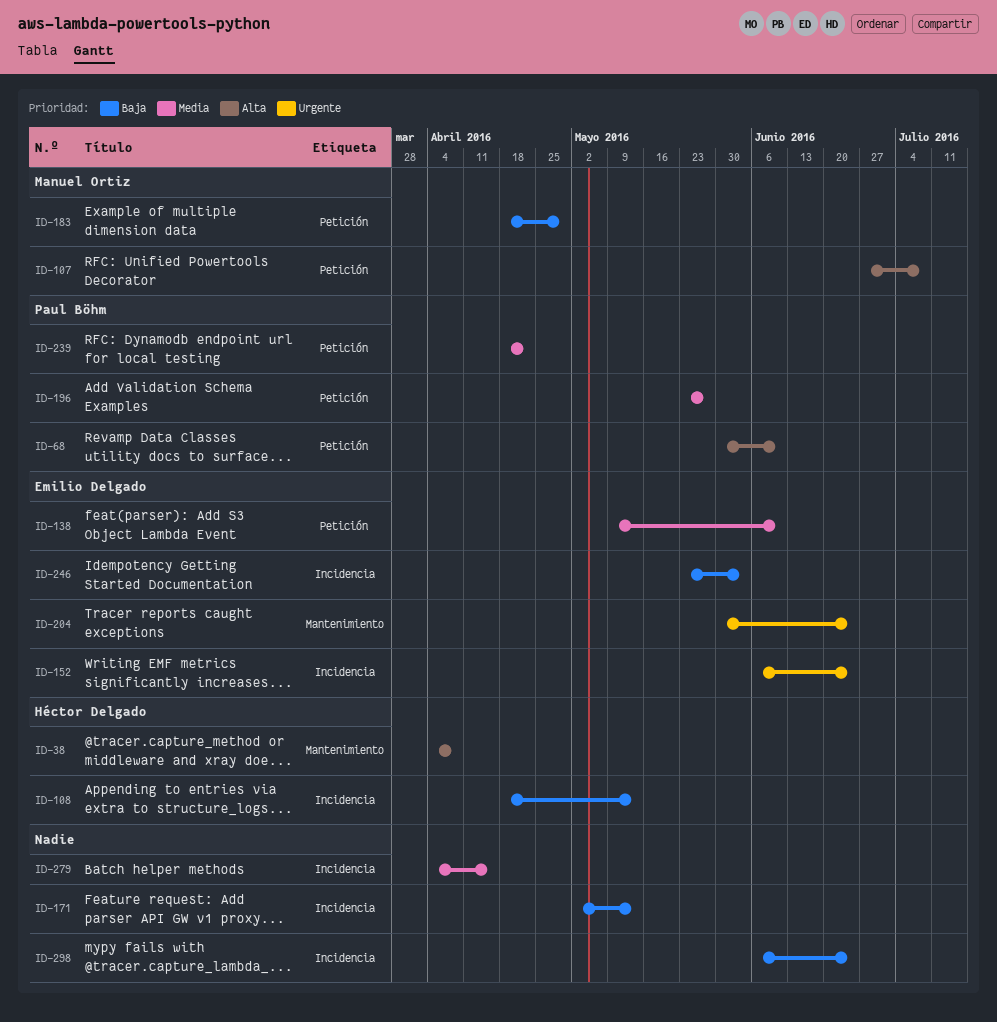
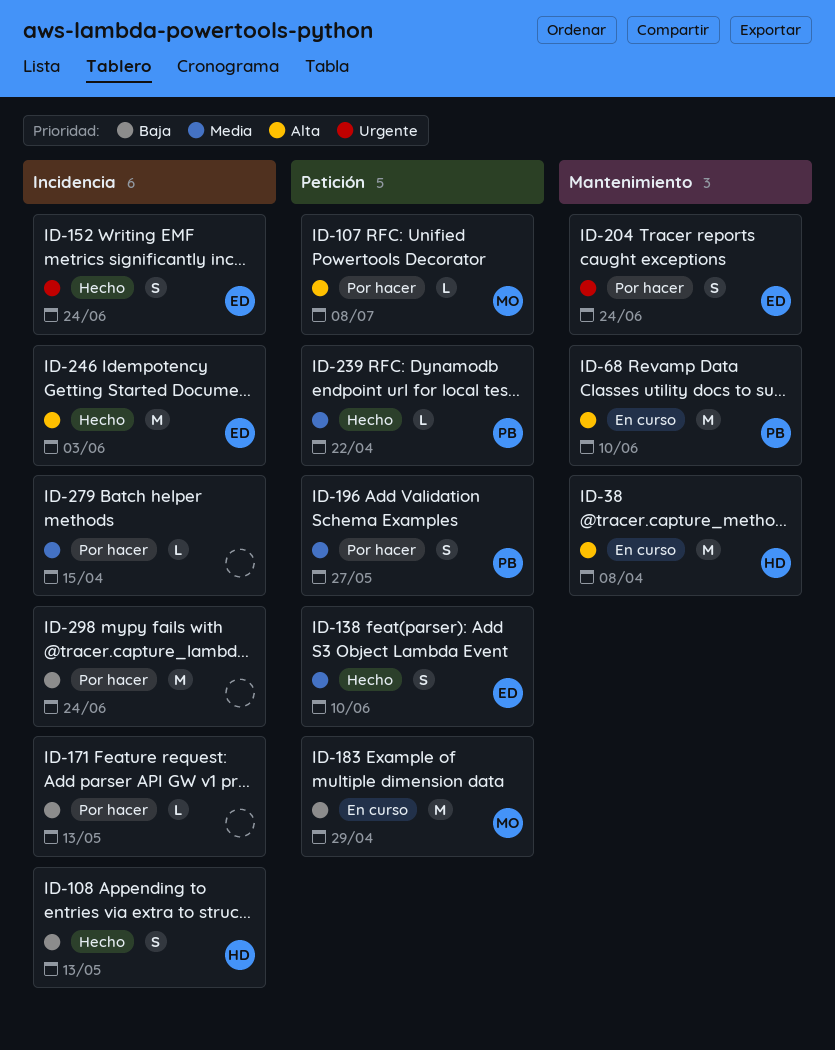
ID-68, label: Petición -> Mantenimiento
ID-246, priority: Baja -> Alta

